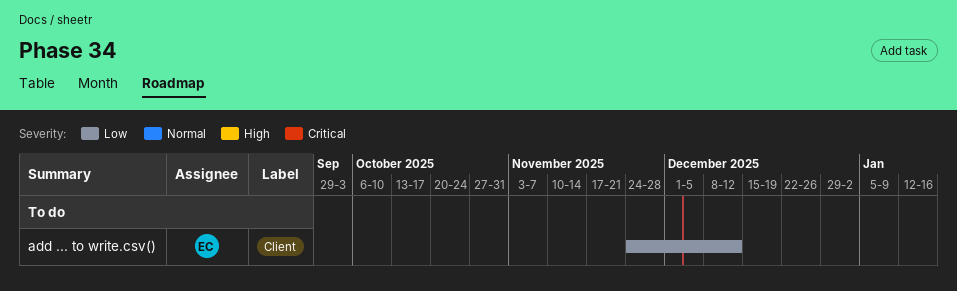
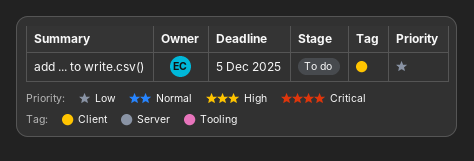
add ... to write.csv(), due: Dec 12 -> Dec 5

